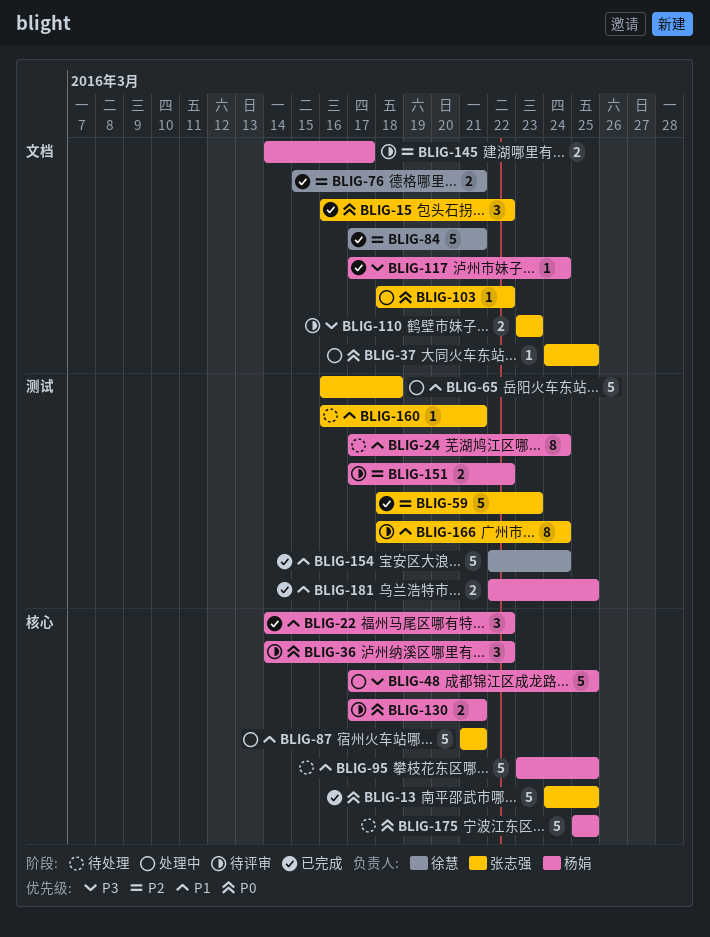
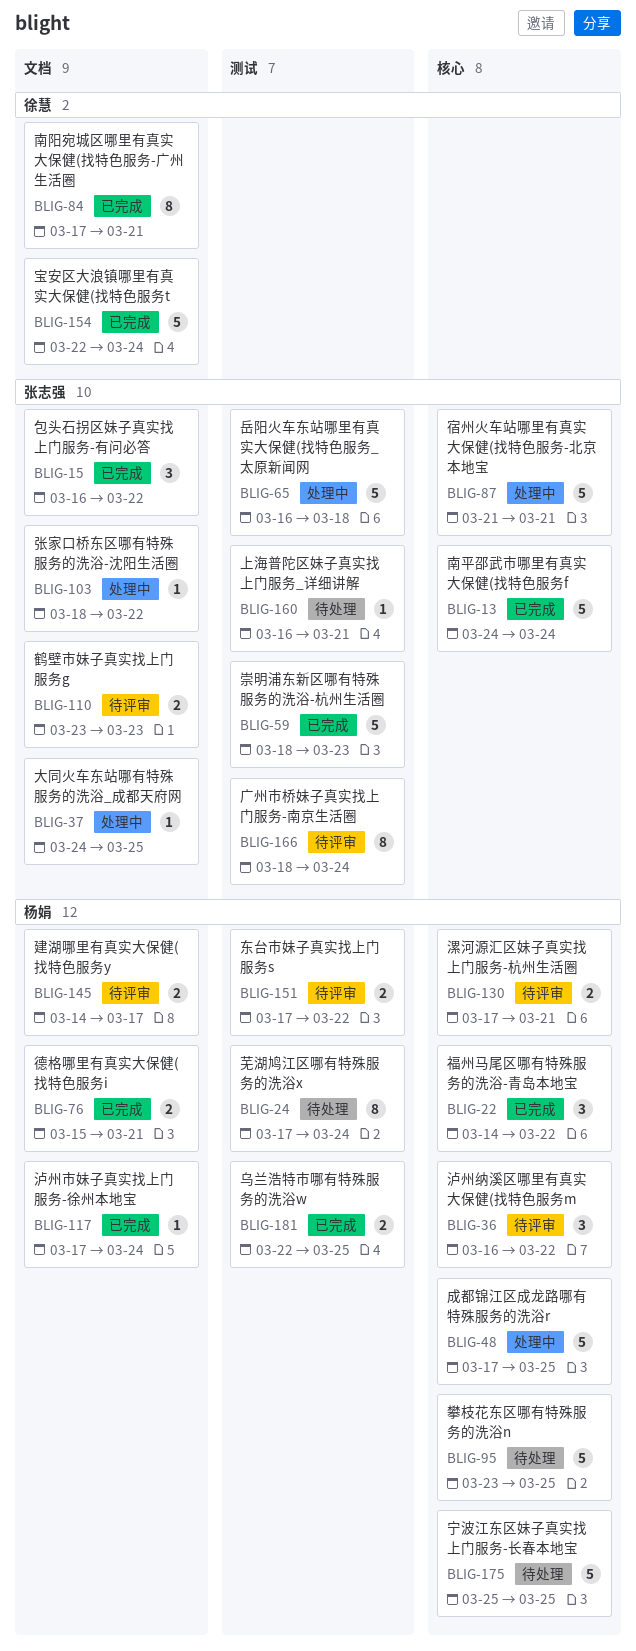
BLIG-13, due: Mar 25 -> Mar 24
BLIG-36, start: Mar 14 -> Mar 16
BLIG-76, owner: 徐慧 -> 杨娟
BLIG-84, estimate: 5 -> 8
BLIG-154, label: 测试 -> 文档

